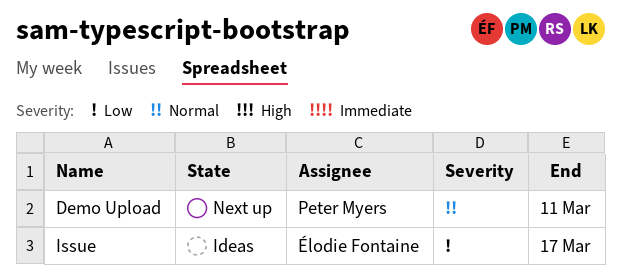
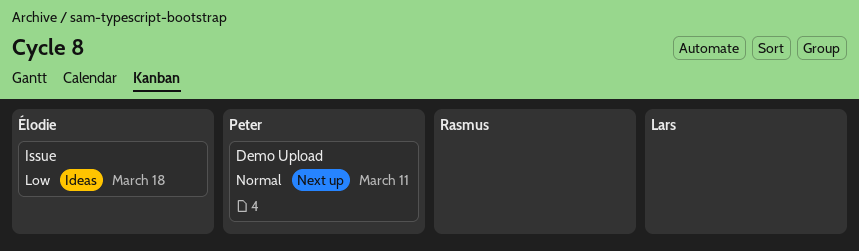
Issue, due: Mar 17 -> Mar 18

